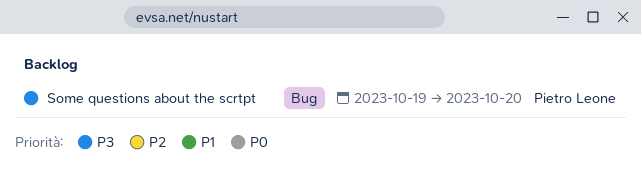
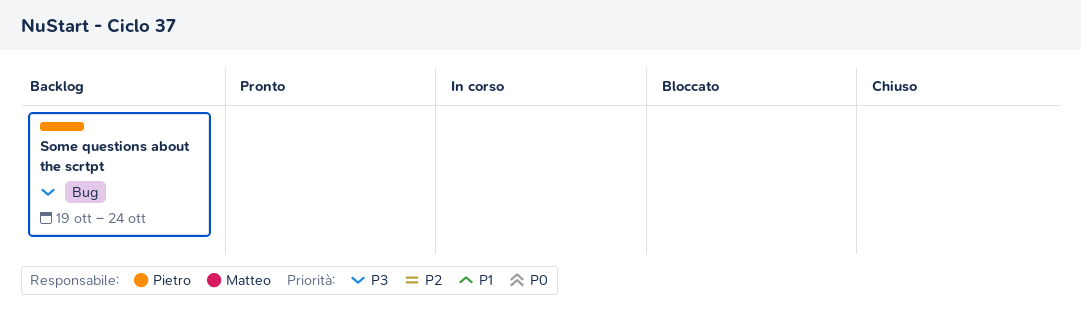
Some questions about the scrtpt, due: Oct 20 -> Oct 24

